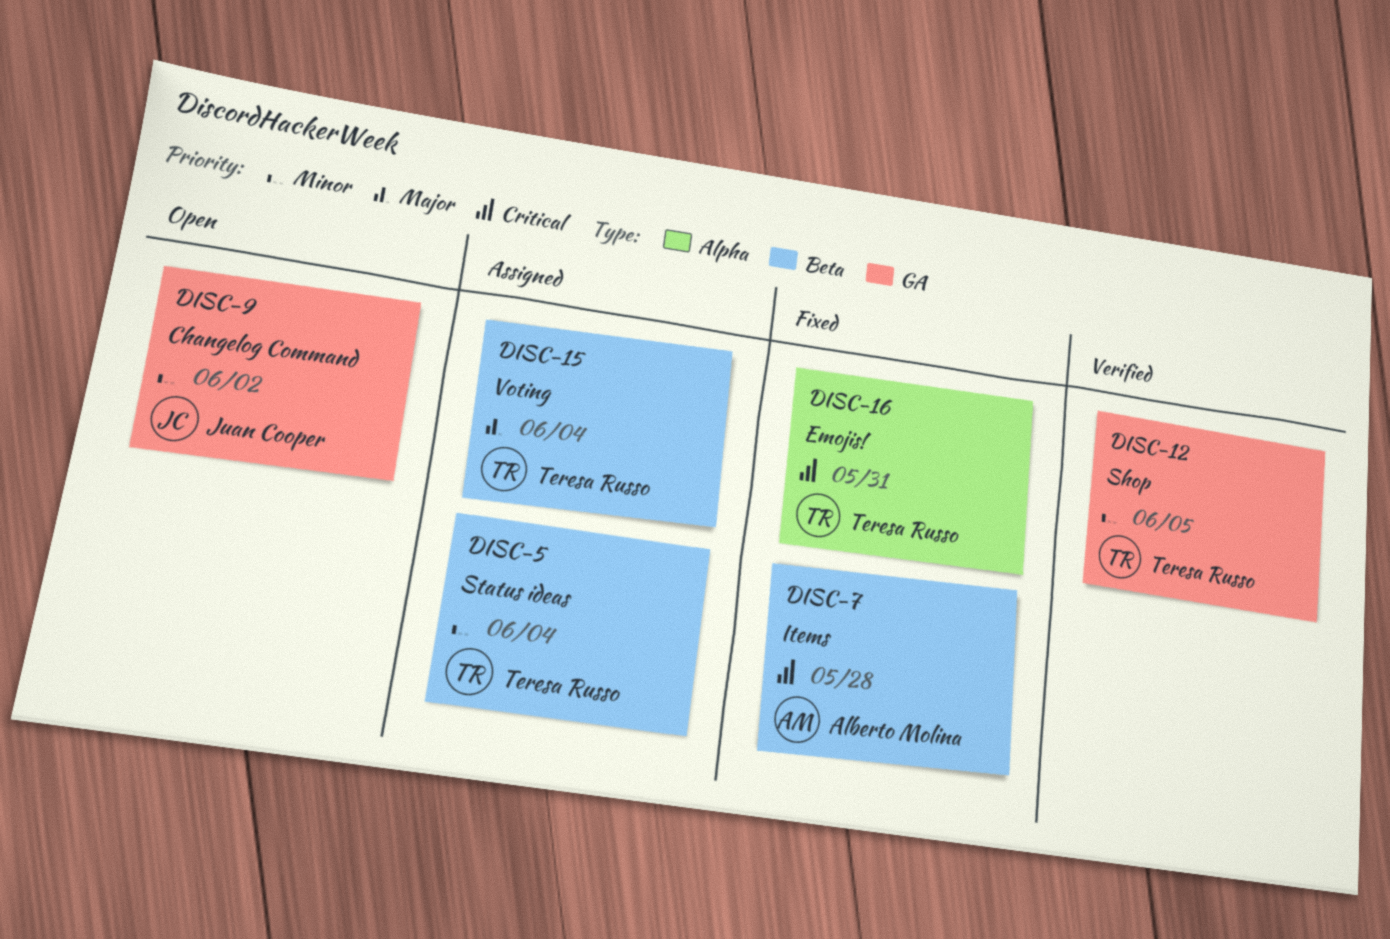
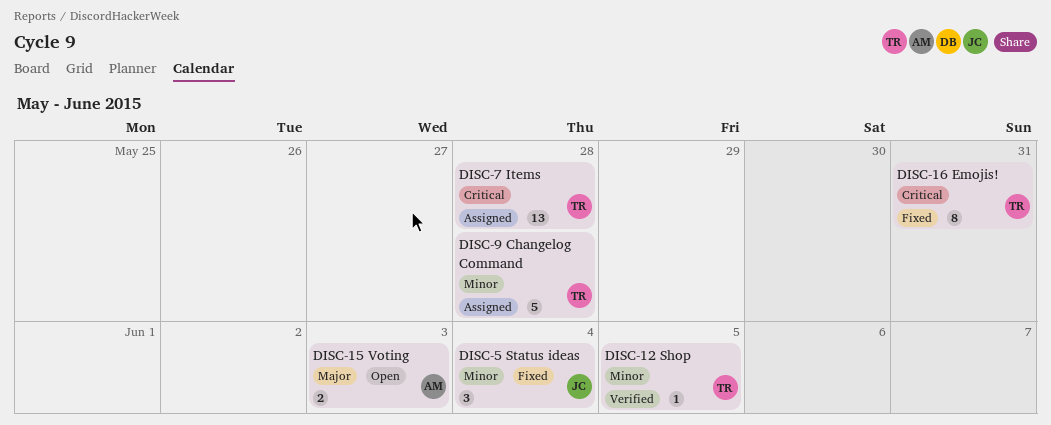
DISC-5, status: Assigned -> Fixed
DISC-5, owner: Teresa Russo -> Juan Cooper
DISC-7, status: Fixed -> Assigned
DISC-7, owner: Alberto Molina -> Teresa Russo
DISC-9, status: Open -> Assigned
DISC-9, owner: Juan Cooper -> Teresa Russo
DISC-9, due: Jun 2 -> May 28
DISC-15, status: Assigned -> Open
DISC-15, owner: Teresa Russo -> Alberto Molina
DISC-15, due: Jun 4 -> Jun 3

